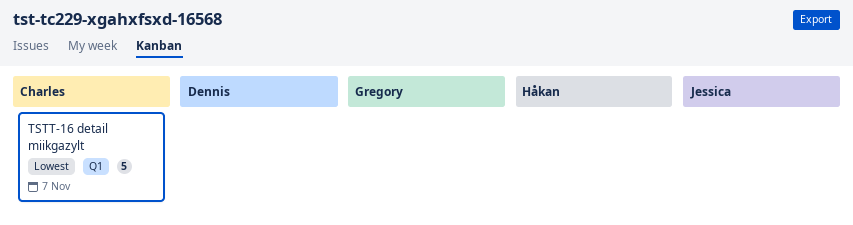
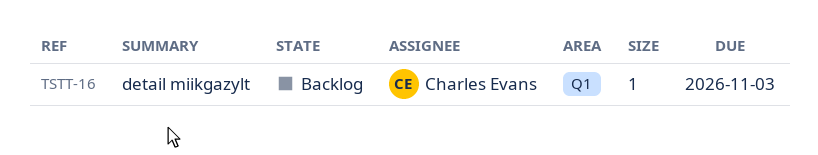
TSTT-16, estimate: 5 -> 1
TSTT-16, due: Nov 7 -> Nov 3

